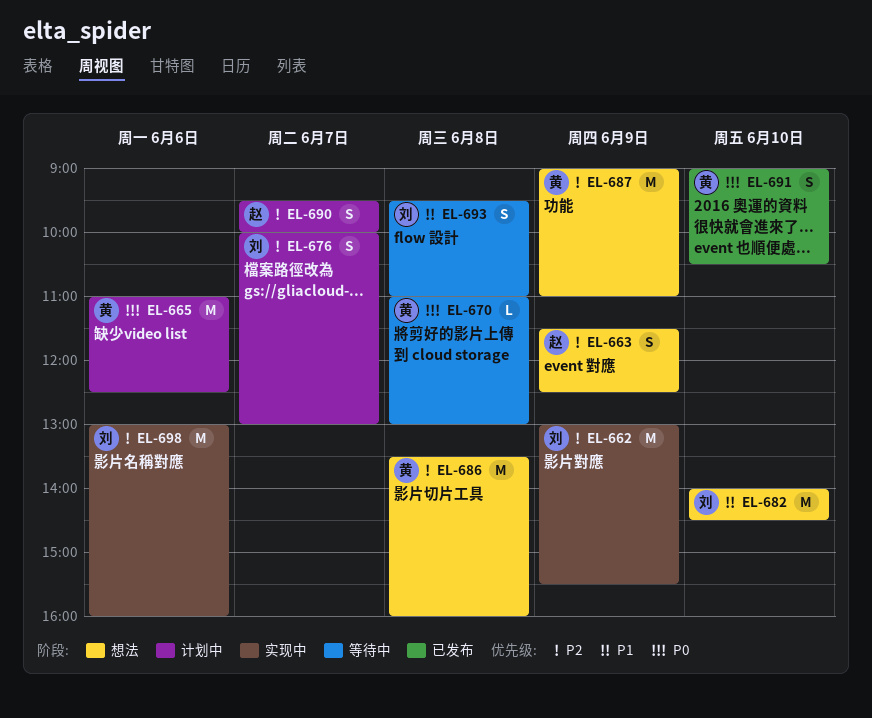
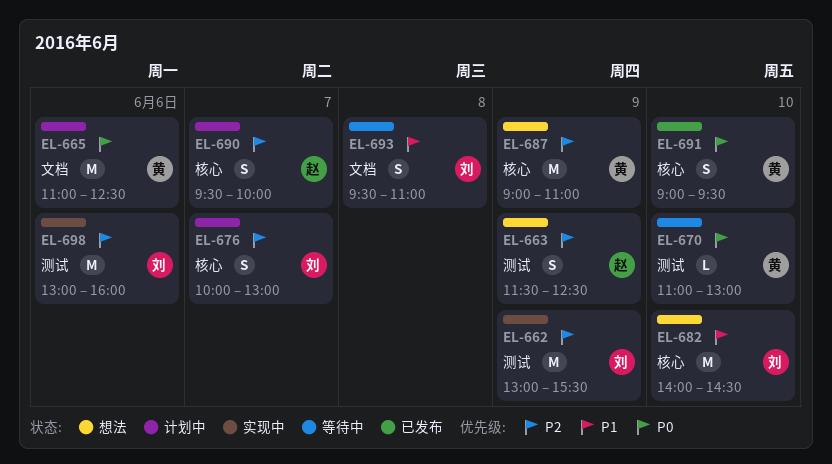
EL-670, day: Jun 8 -> Jun 10
EL-686: present -> none
EL-691, ends: 10:30 -> 09:30

